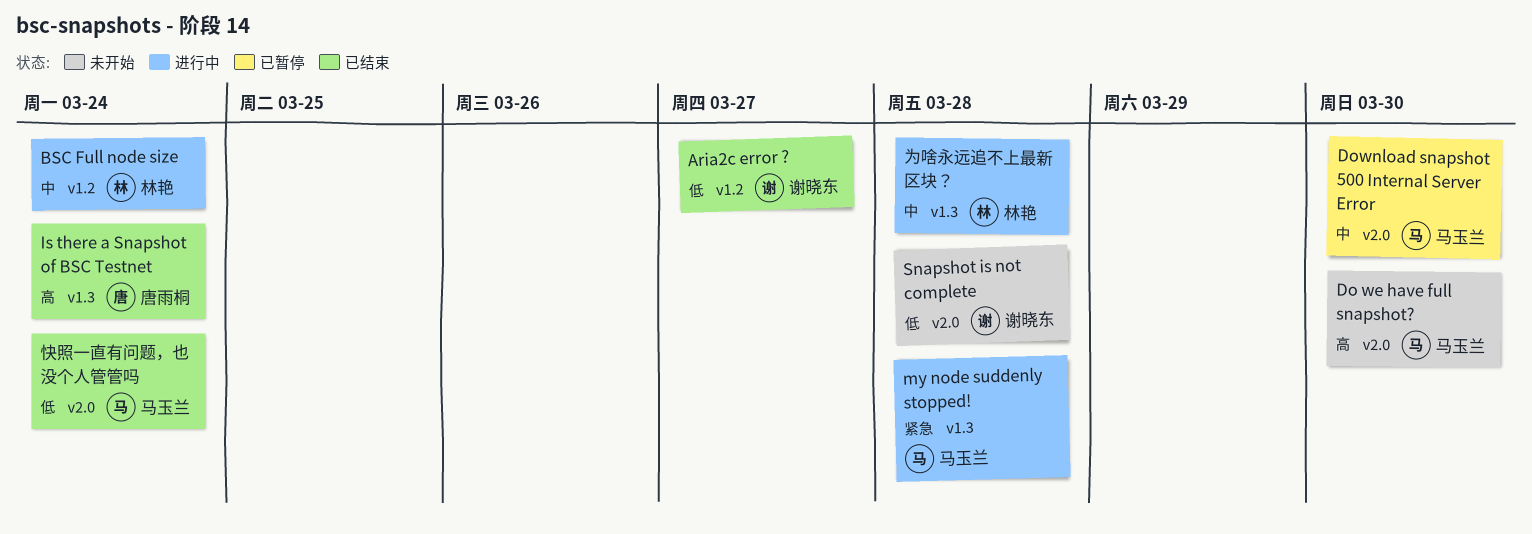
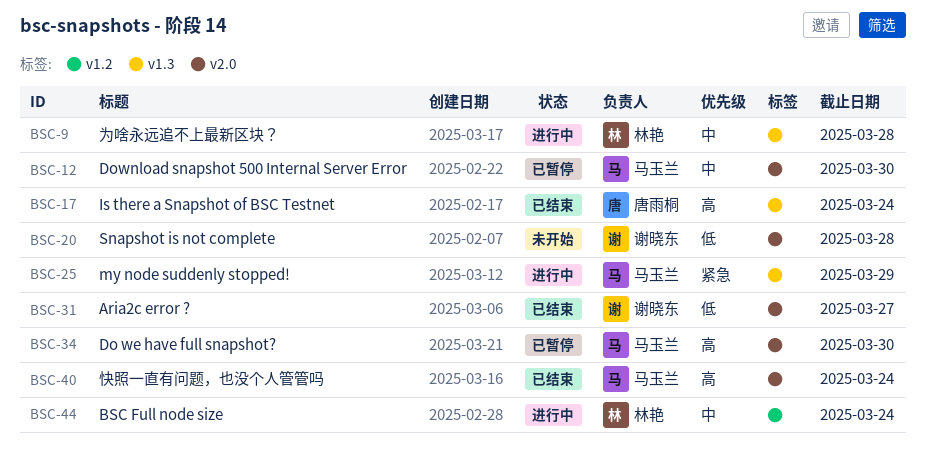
Aria2c error ?, label: v1.2 -> v2.0
Do we have full snapshot?, status: 未开始 -> 已暂停
my node suddenly stopped!, due: Mar 28 -> Mar 29
快照一直有问题，也没个人管管吗, priority: 低 -> 高

